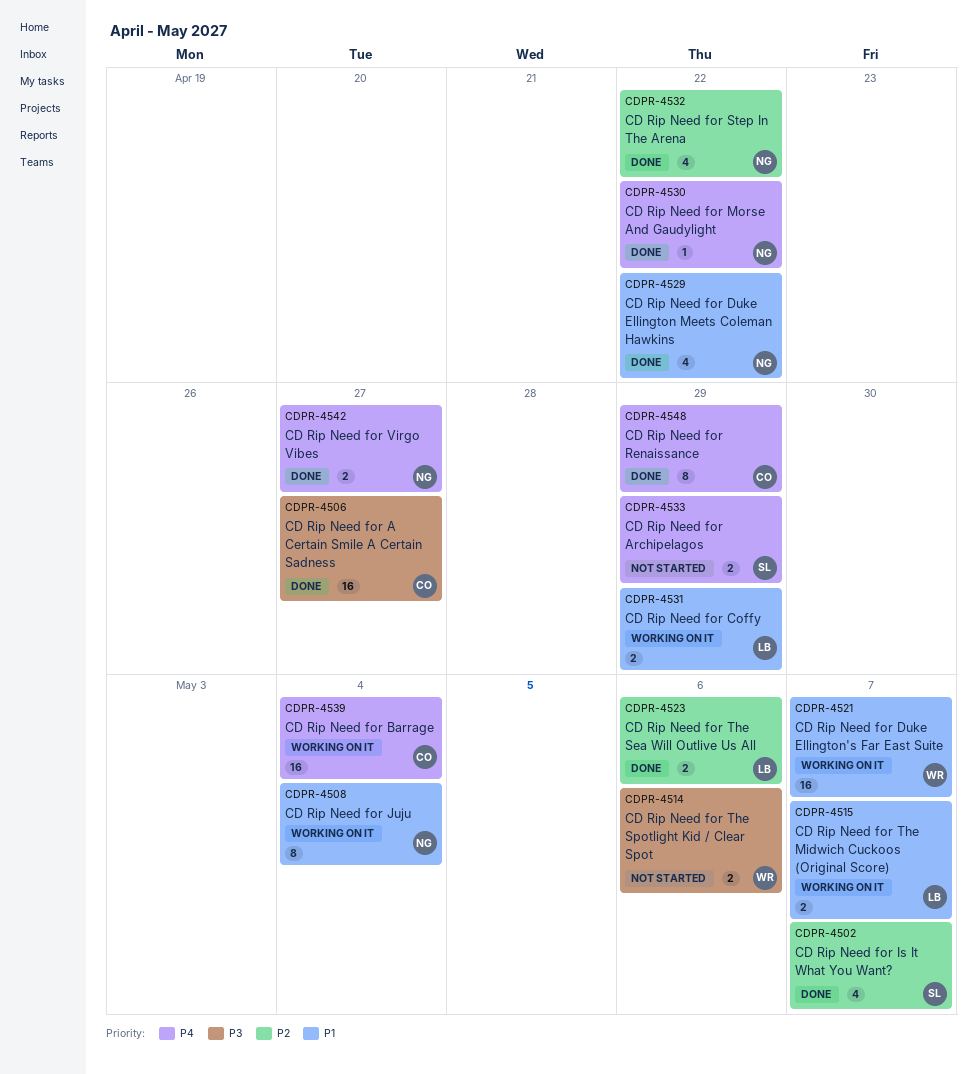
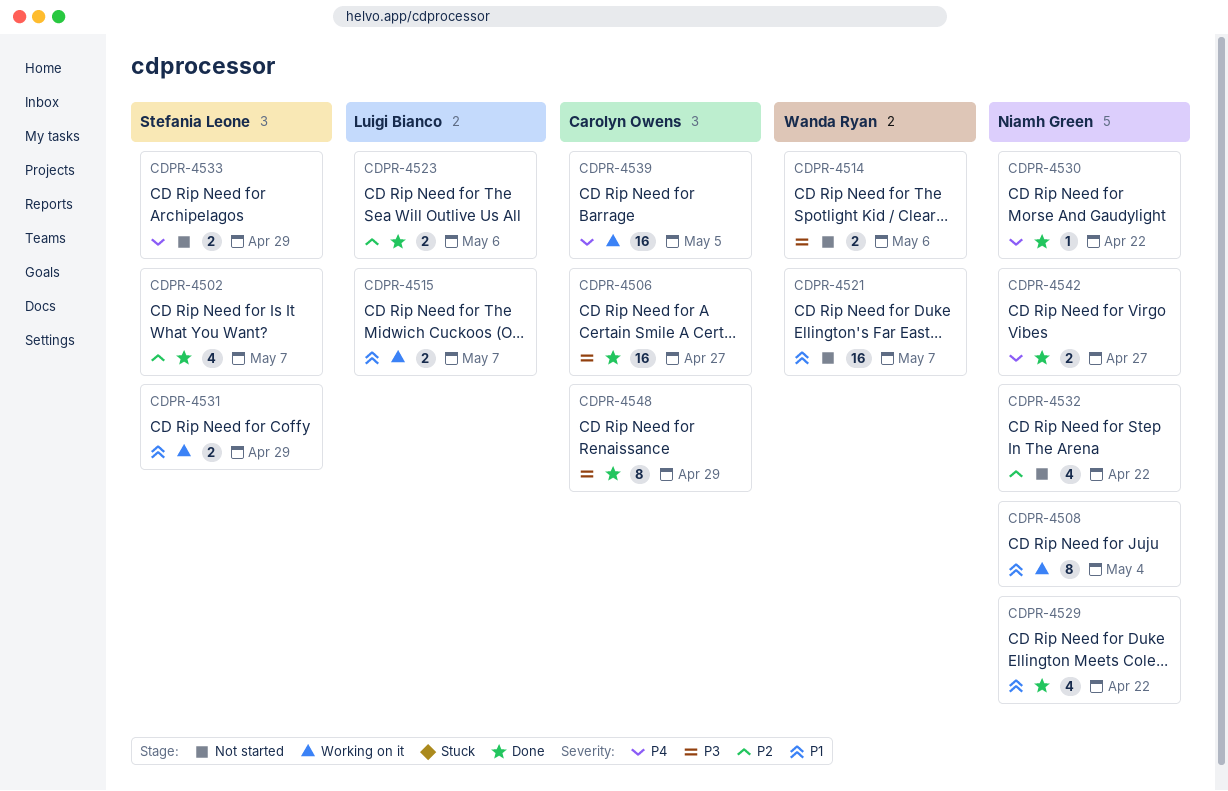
CDPR-4521, status: Working on it -> Not started
CDPR-4531, owner: Luigi Bianco -> Stefania Leone
CDPR-4532, status: Done -> Not started
CDPR-4539, due: May 4 -> May 5
CDPR-4548, priority: P4 -> P3

